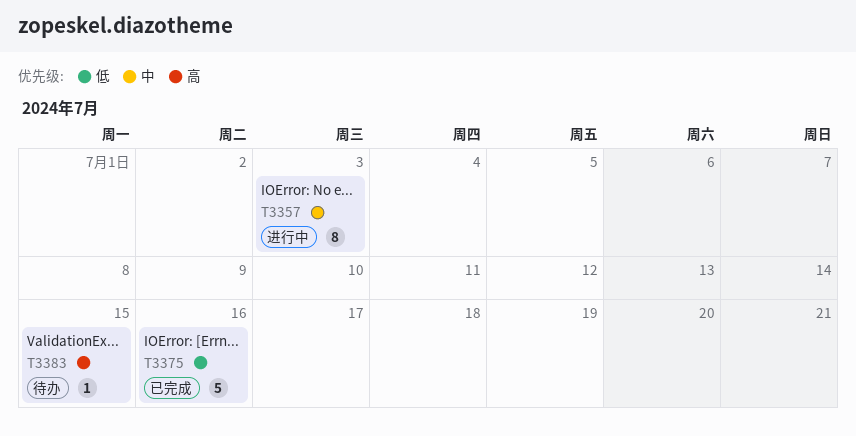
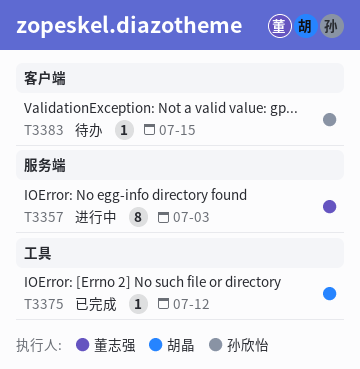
T3375, estimate: 5 -> 1
T3375, due: Jul 16 -> Jul 12

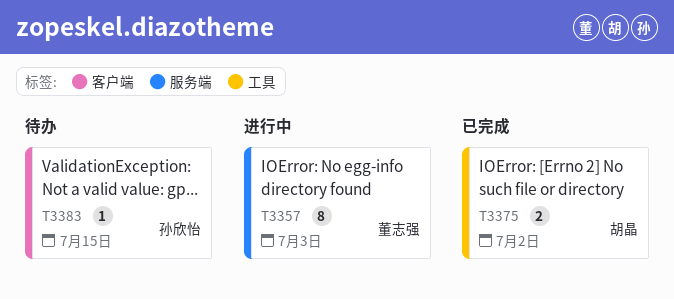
T3375, estimate: 1 -> 2
T3375, due: Jul 12 -> Jul 2

